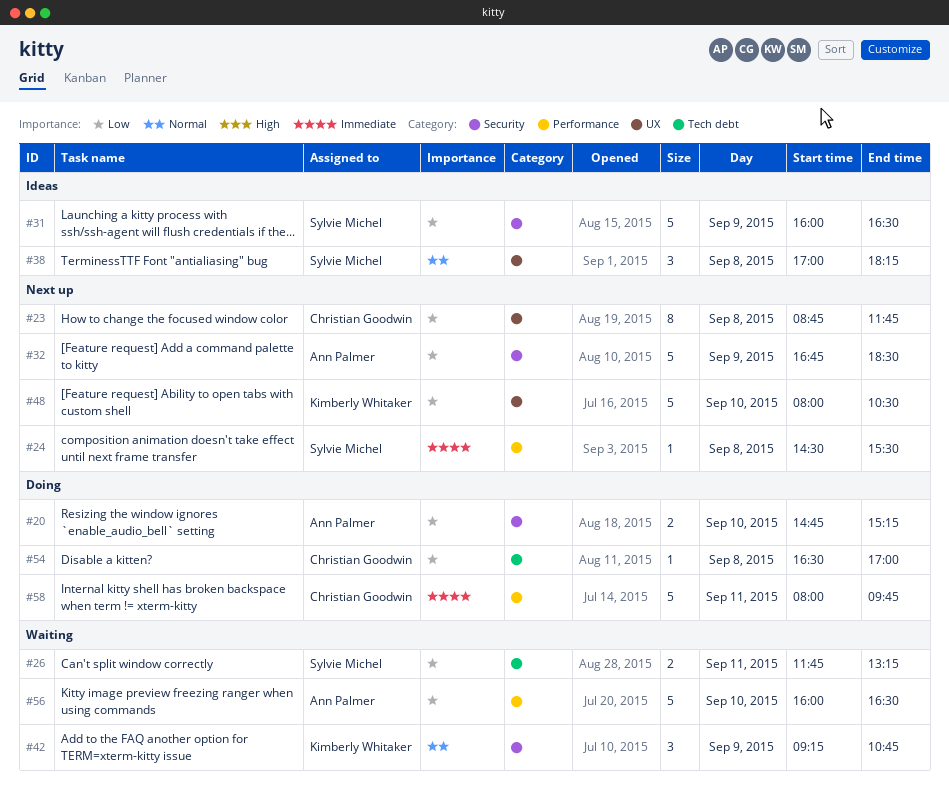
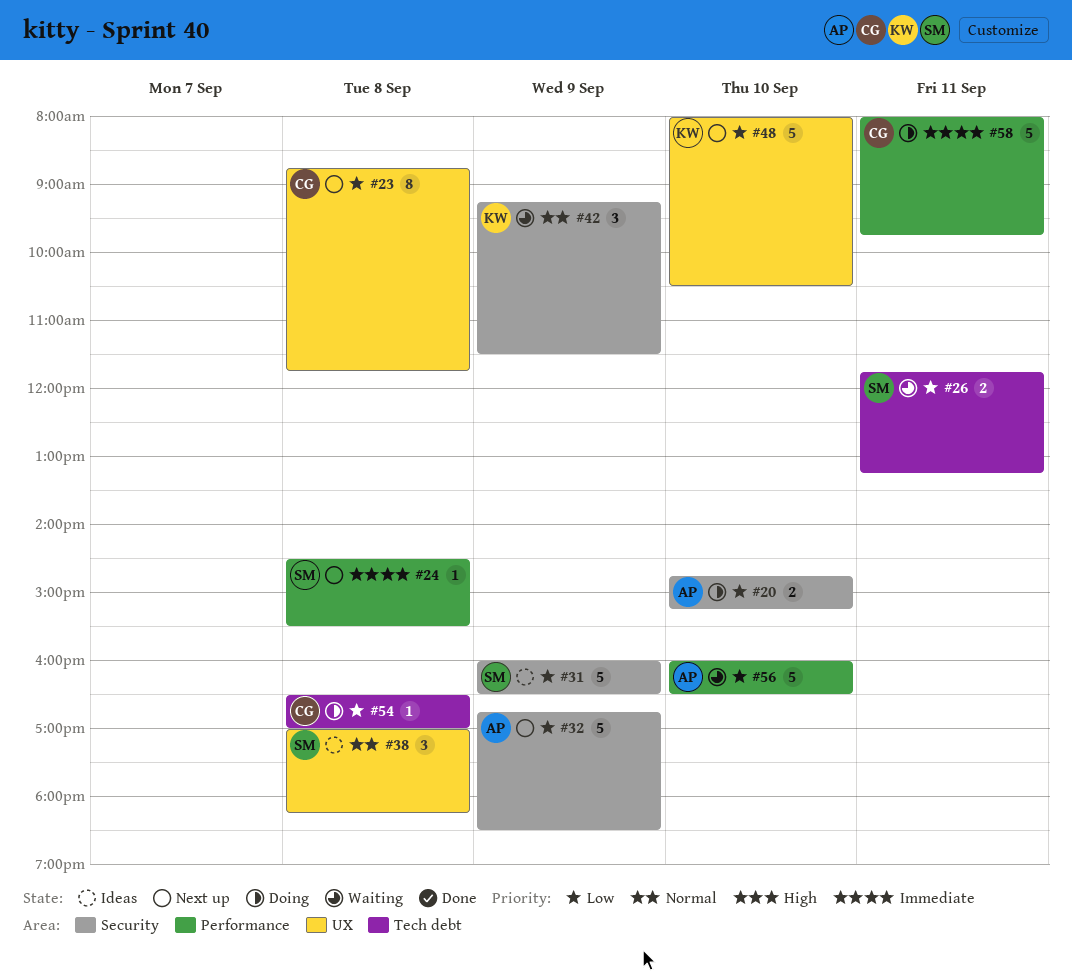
#42, ends: 10:45 -> 11:30

